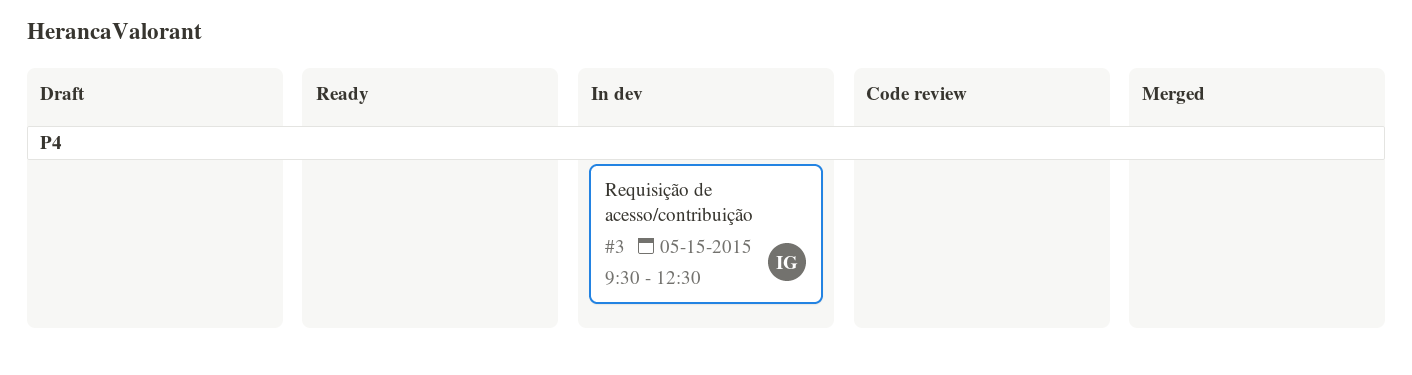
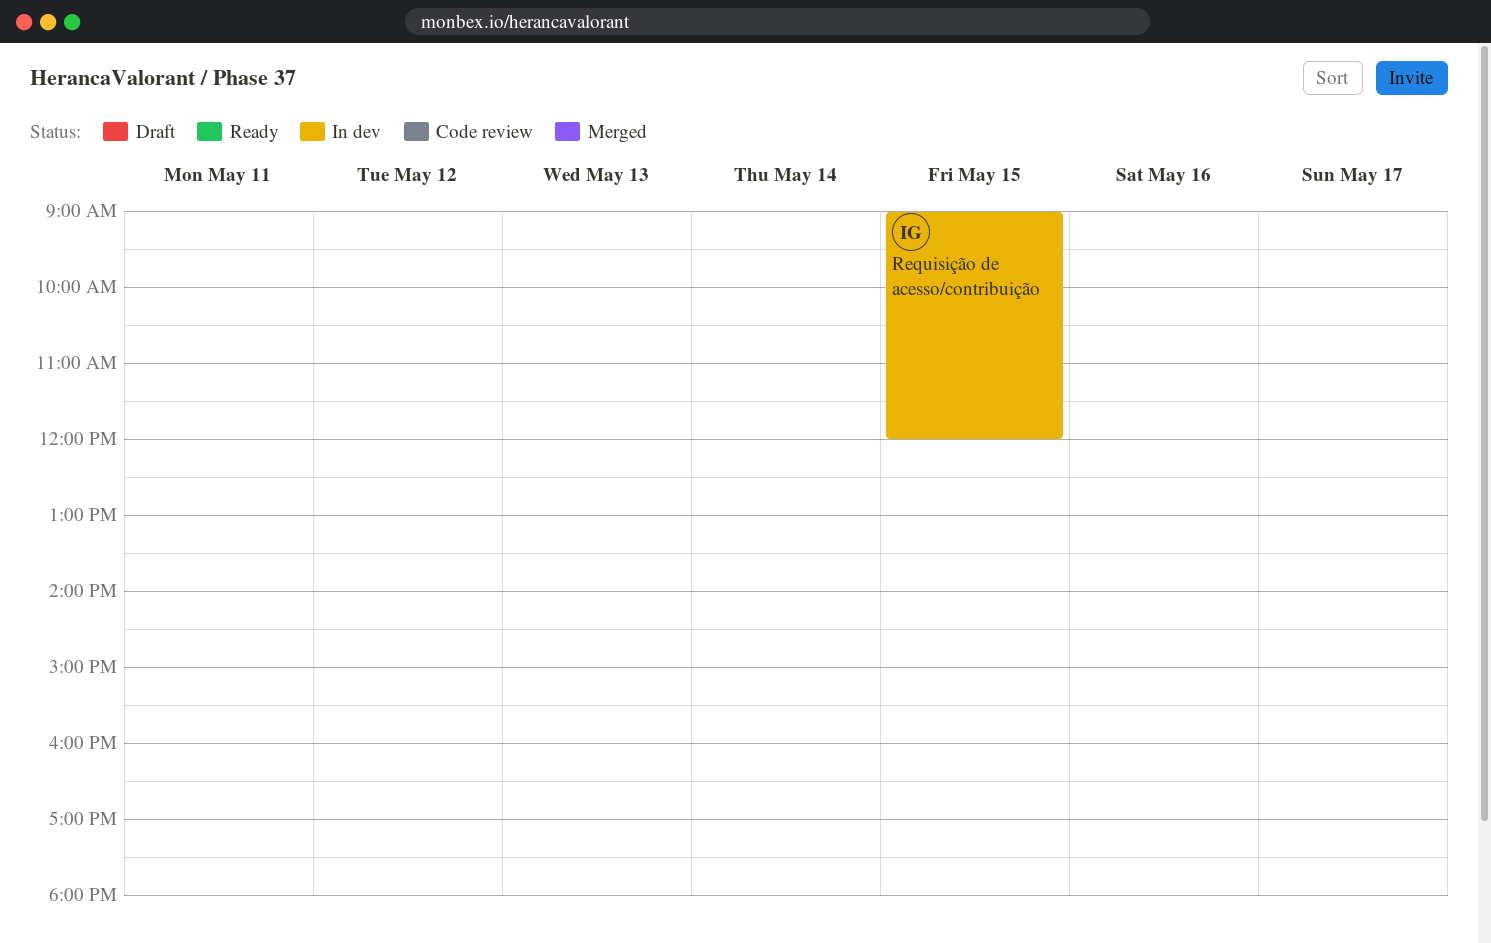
Requisição de acesso/contribuição, begins: 09:30 -> 09:00
Requisição de acesso/contribuição, ends: 12:30 -> 12:00

